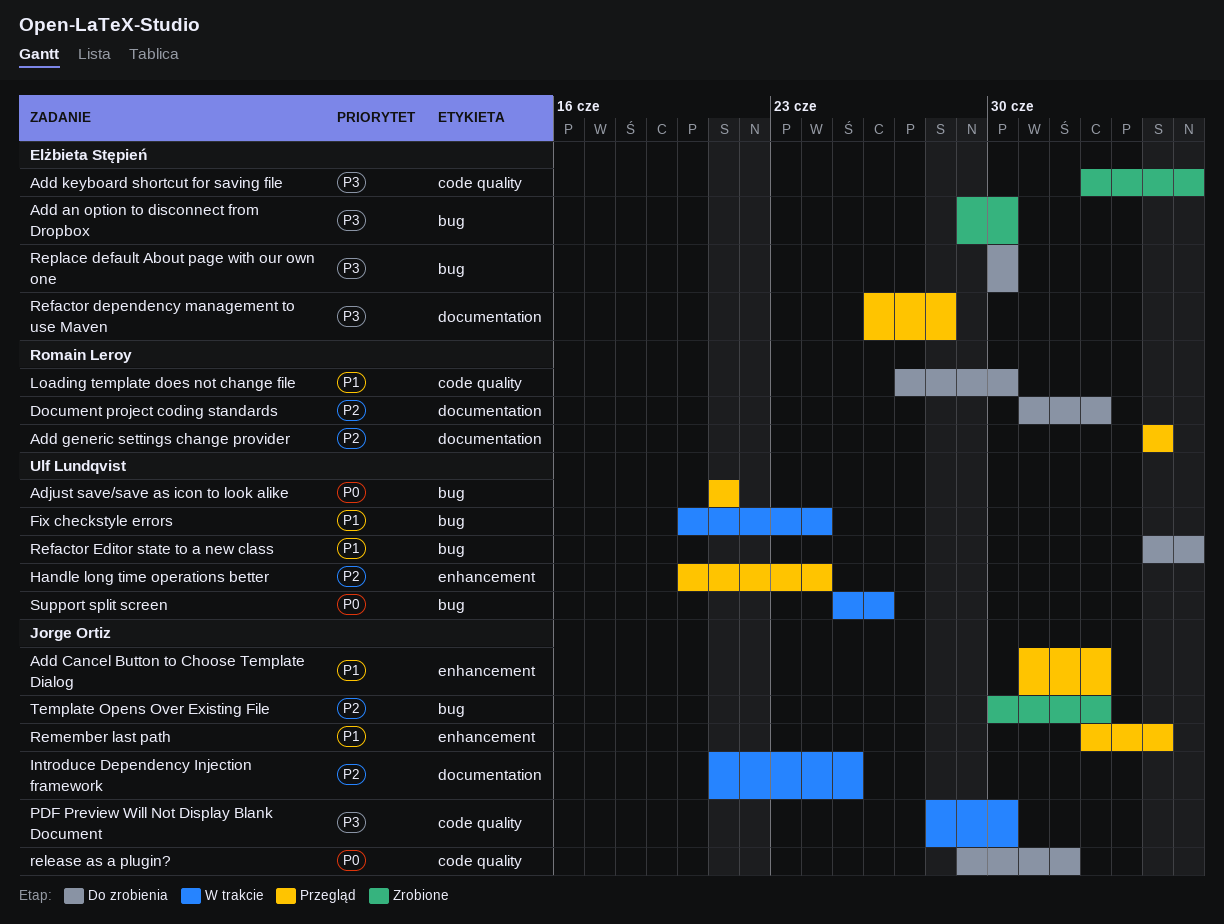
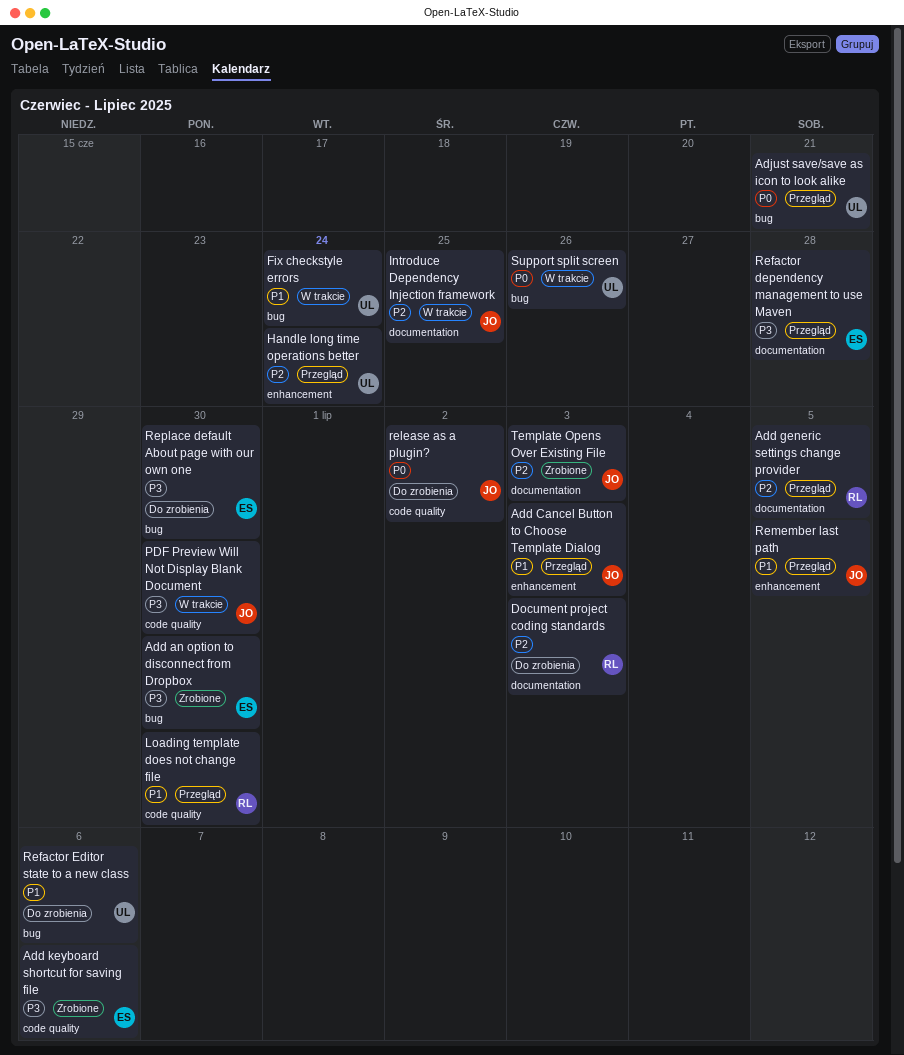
Loading template does not change file, status: Do zrobienia -> Przegląd
Template Opens Over Existing File, label: bug -> documentation

